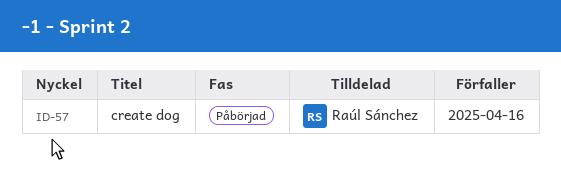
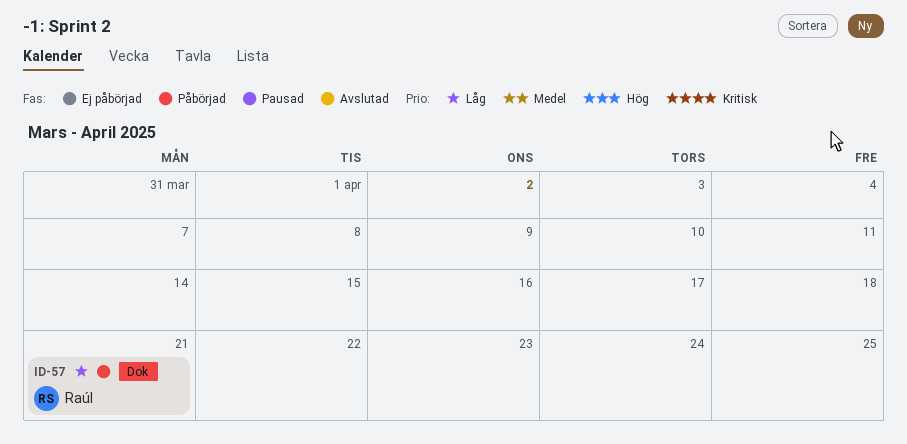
ID-57, due: Apr 16 -> Apr 21

